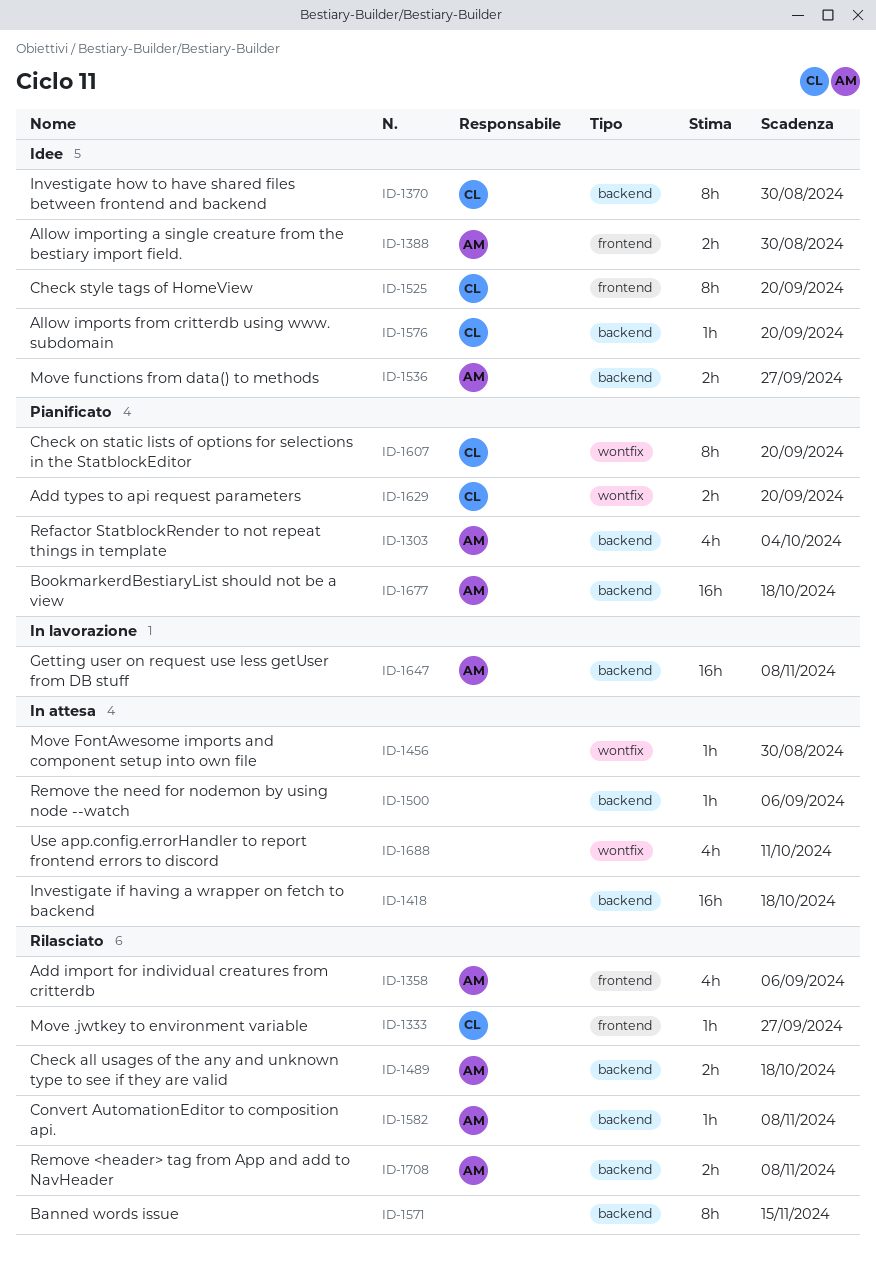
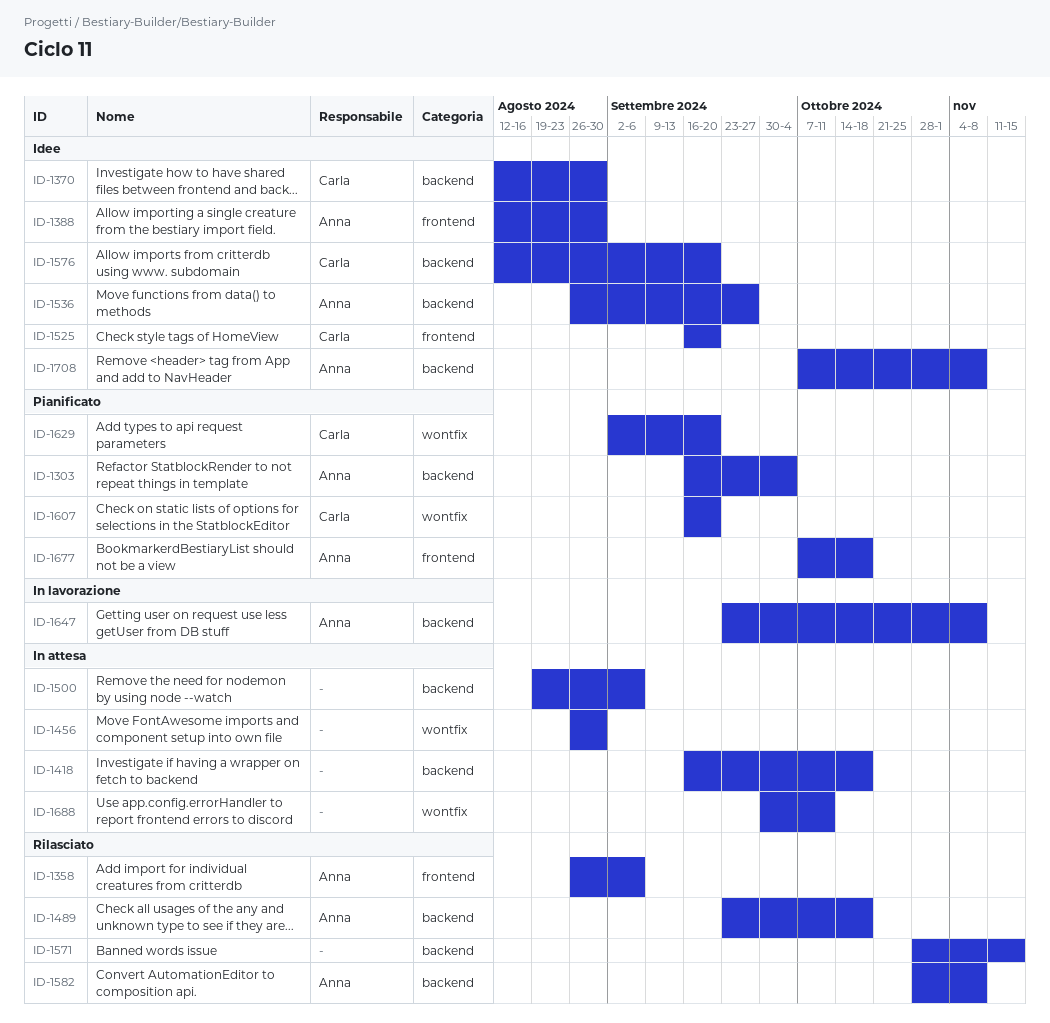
ID-1333: present -> none
ID-1677, label: backend -> frontend
ID-1708, status: Rilasciato -> Idee

